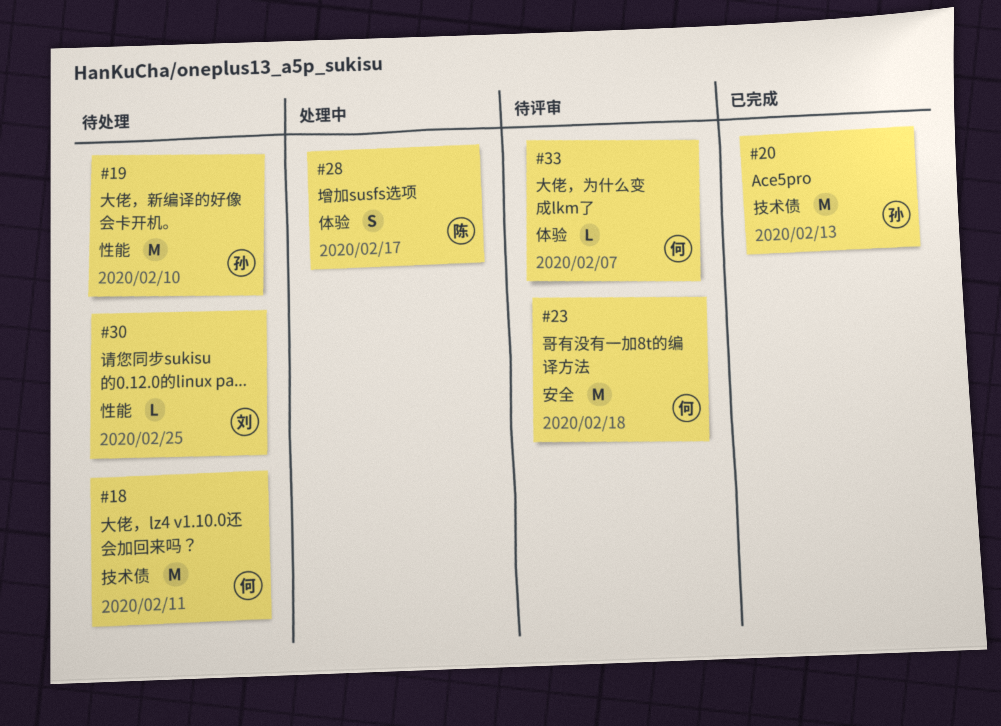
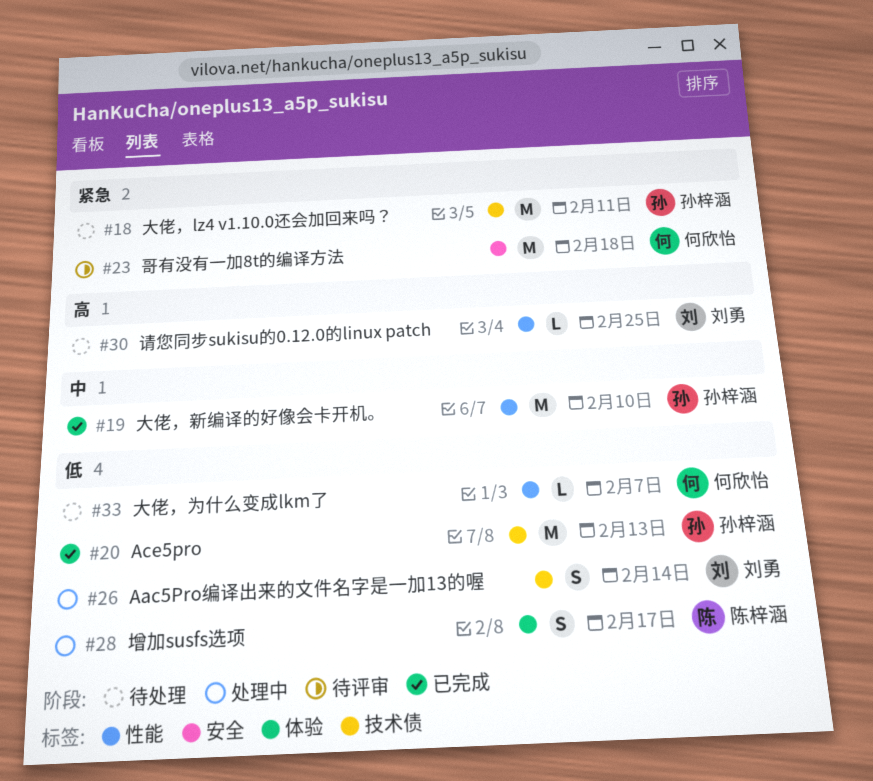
#18, owner: 何欣怡 -> 孙梓涵
#19, status: 待处理 -> 已完成
#26: none -> present
#33, status: 待评审 -> 待处理
#33, label: 体验 -> 性能

